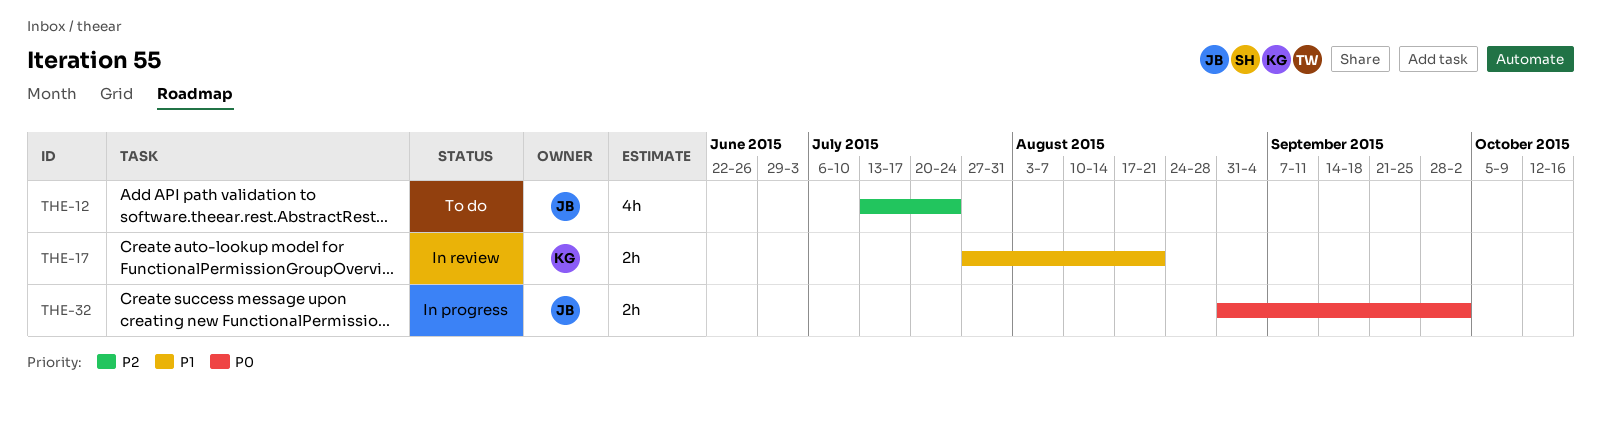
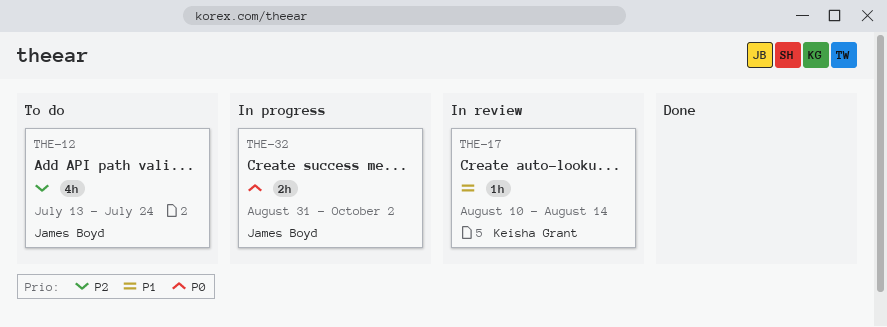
THE-17, estimate: 2h -> 1h
THE-17, start: Jul 27 -> Aug 10
THE-17, due: Aug 21 -> Aug 14

